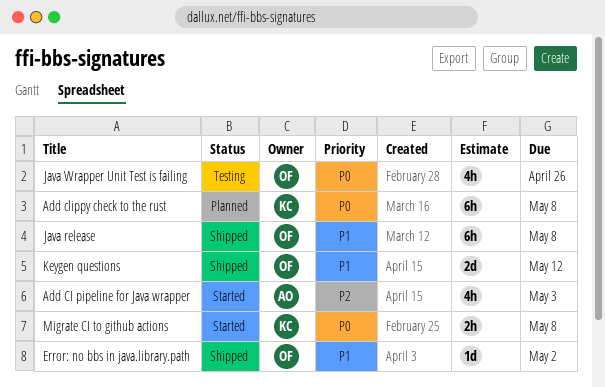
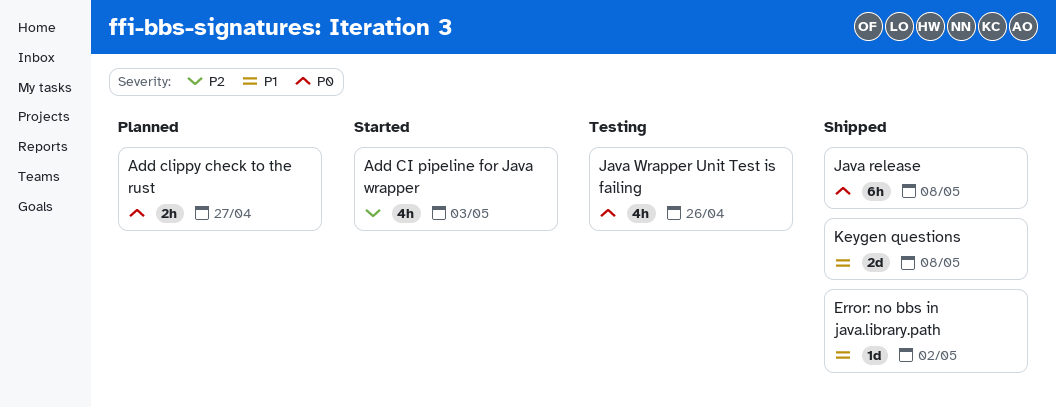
Add clippy check to the rust, estimate: 6h -> 2h
Add clippy check to the rust, due: May 8 -> Apr 27
Java release, priority: P1 -> P0
Keygen questions, due: May 12 -> May 8
Migrate CI to github actions: present -> none

